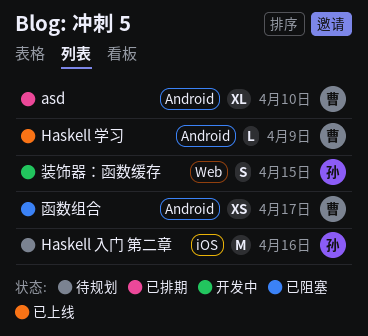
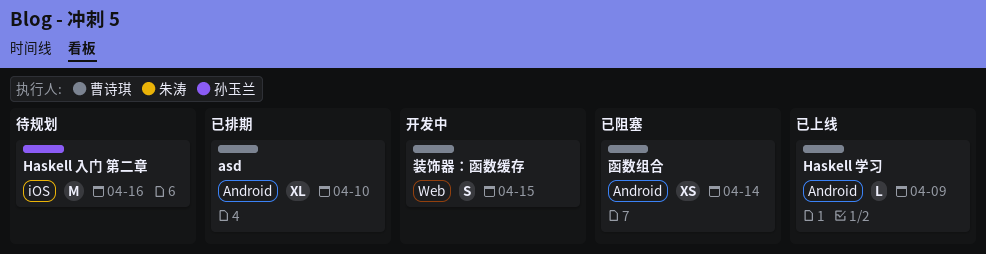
函数组合, due: Apr 17 -> Apr 14
装饰器：函数缓存, owner: 孙玉兰 -> 曹诗琪

